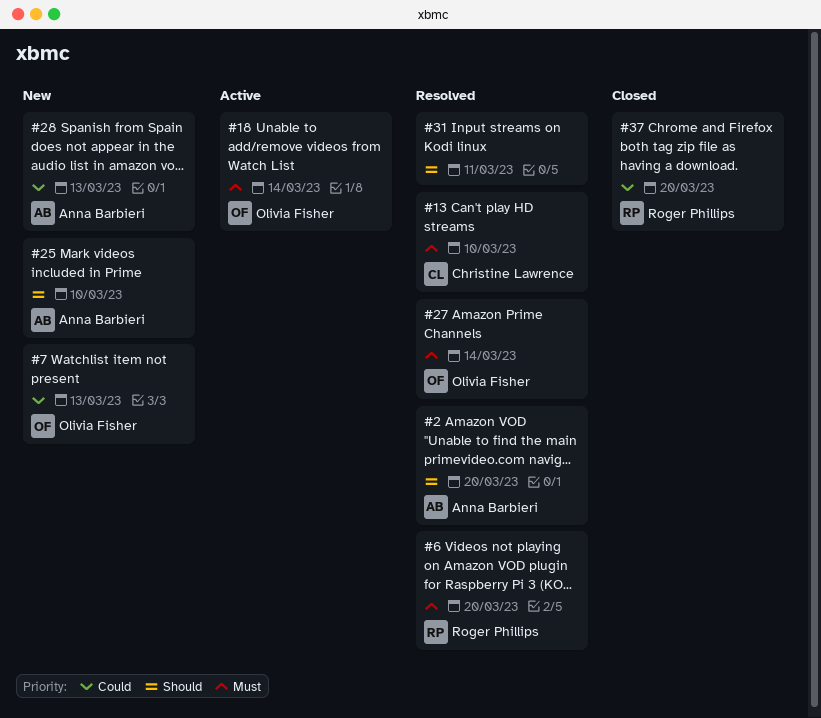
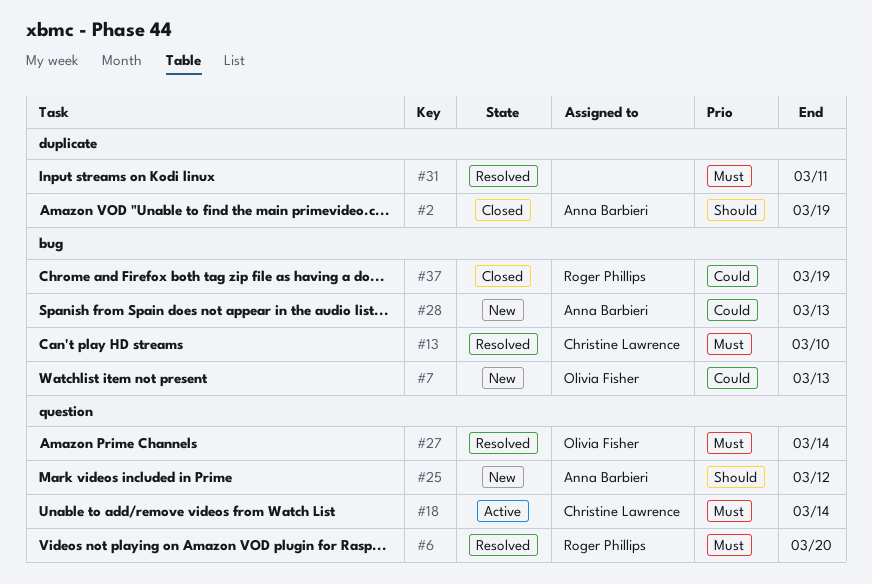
#2, status: Resolved -> Closed
#2, due: Mar 20 -> Mar 19
#18, owner: Olivia Fisher -> Christine Lawrence
#25, due: Mar 10 -> Mar 12
#31, priority: Should -> Must
#37, due: Mar 20 -> Mar 19

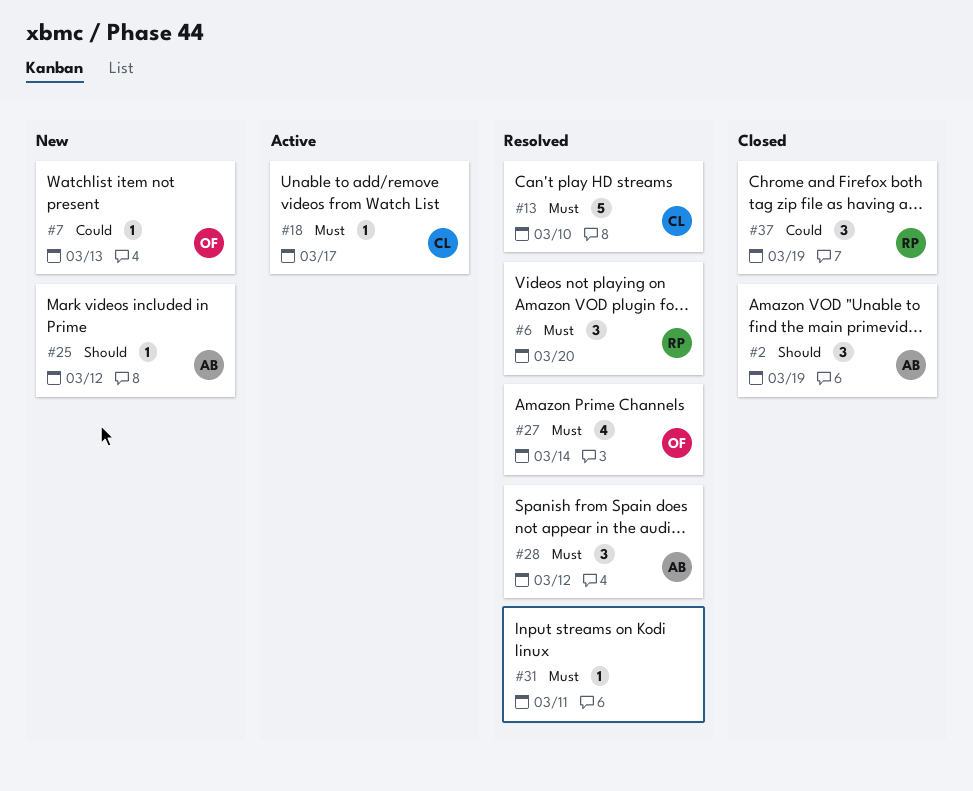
#18, due: Mar 14 -> Mar 17
#28, status: New -> Resolved
#28, priority: Could -> Must
#28, due: Mar 13 -> Mar 12

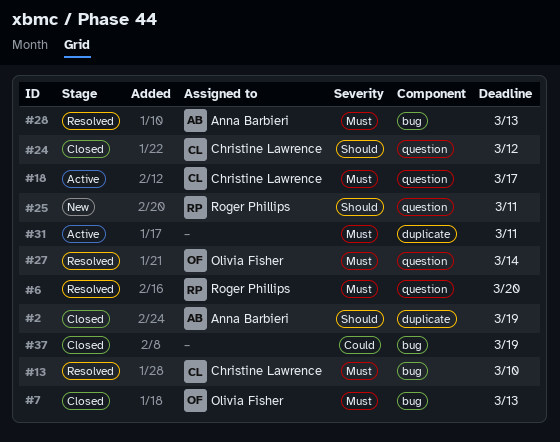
#7, status: New -> Closed
#7, priority: Could -> Must
#24: none -> present
#25, owner: Anna Barbieri -> Roger Phillips
#25, due: Mar 12 -> Mar 11
#28, due: Mar 12 -> Mar 13
#31, status: Resolved -> Active
#37, owner: Roger Phillips -> none

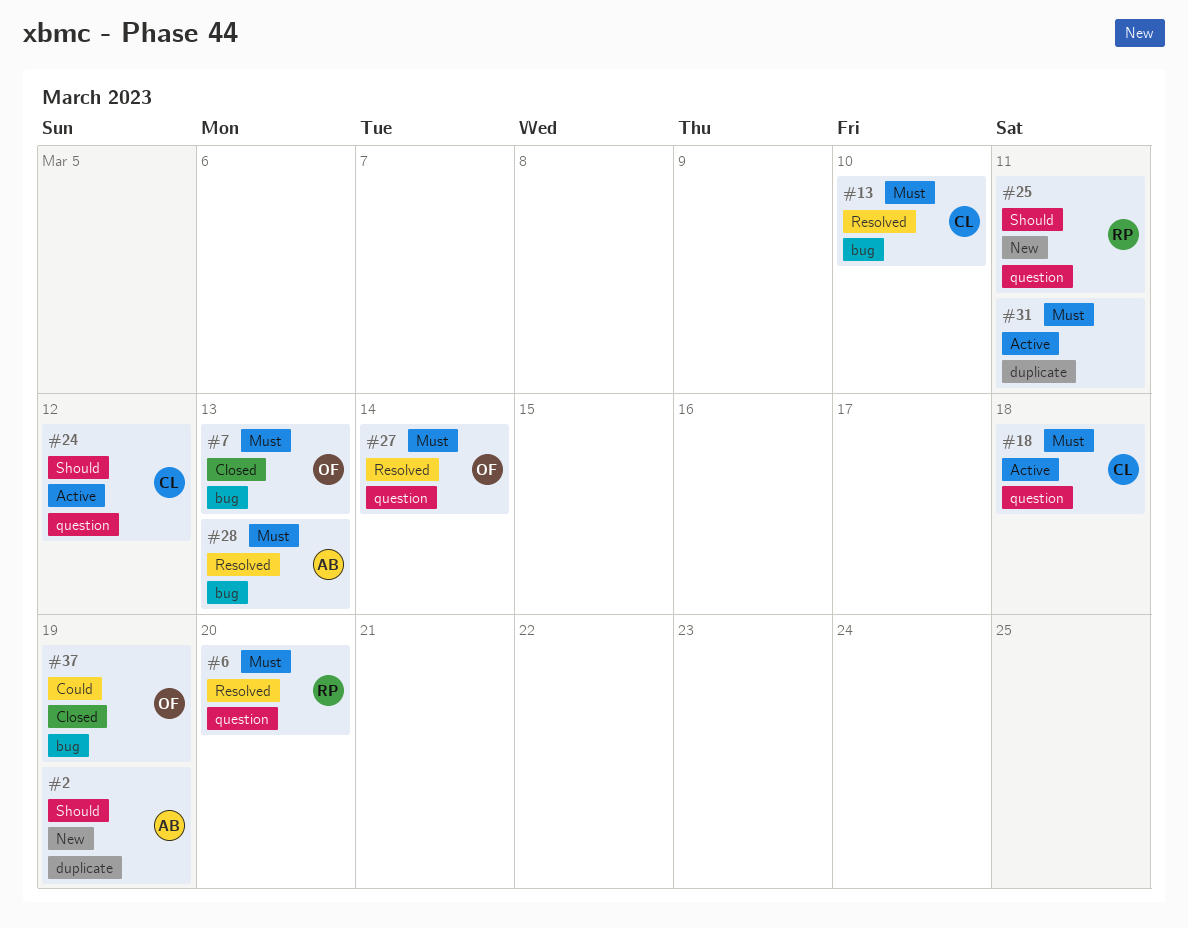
#2, status: Closed -> New
#18, due: Mar 17 -> Mar 18
#24, status: Closed -> Active
#37, owner: none -> Olivia Fisher

